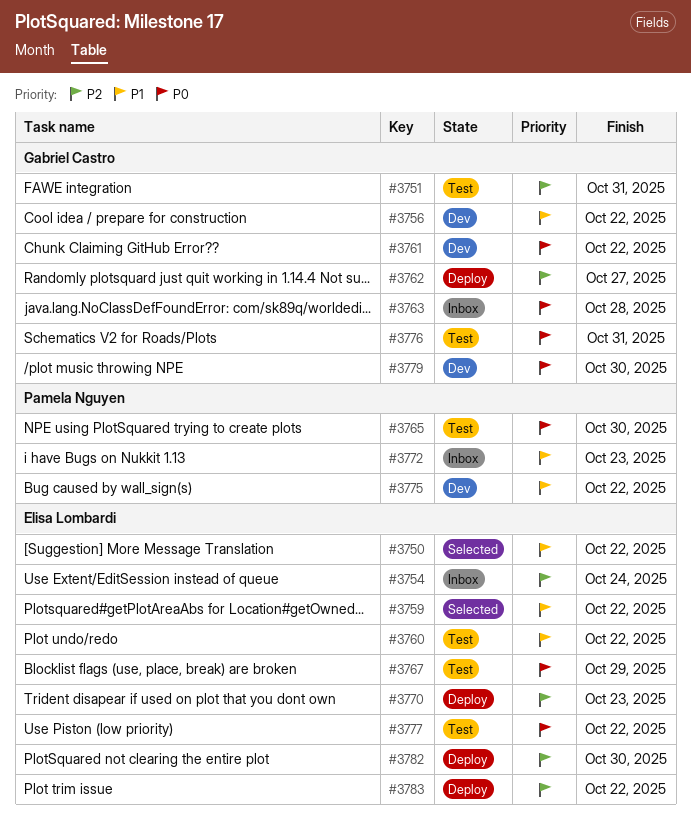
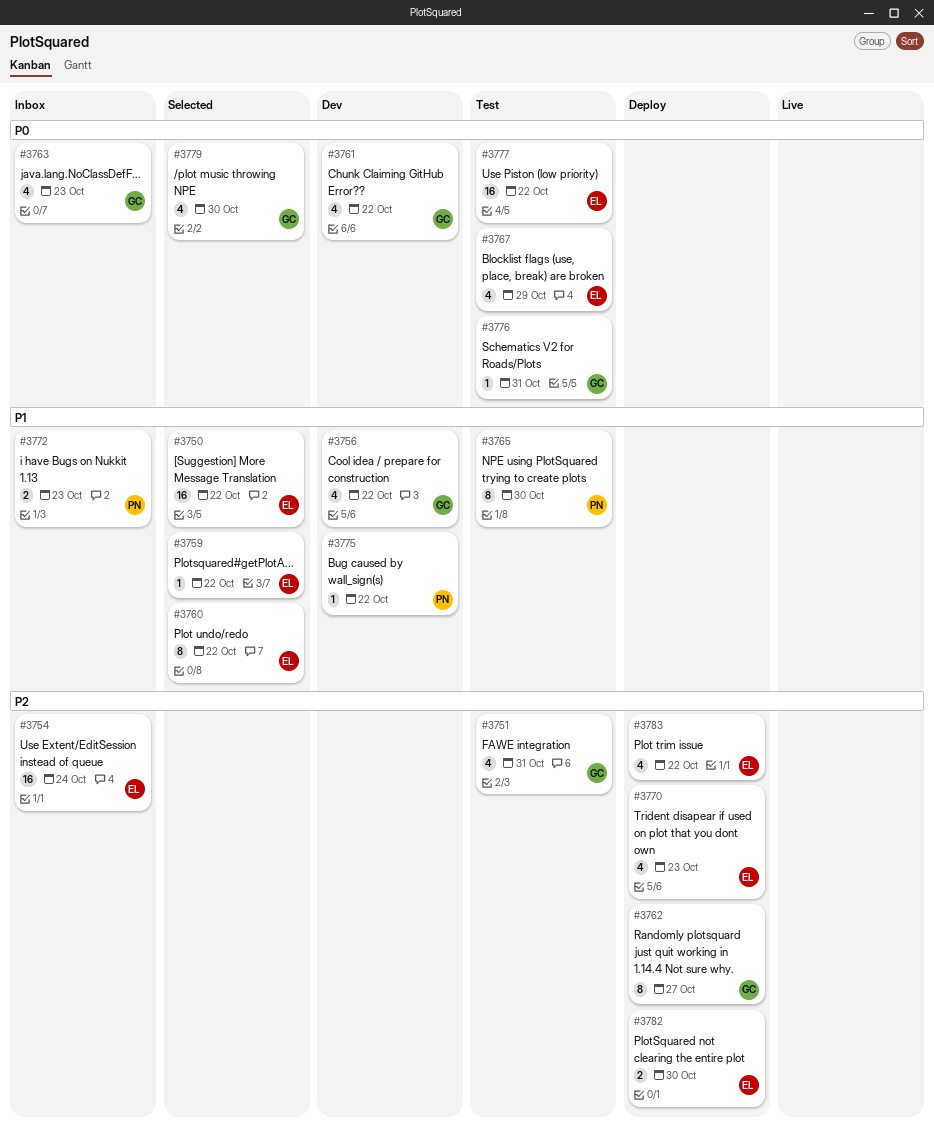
#3760, status: Test -> Selected
#3763, due: Oct 28 -> Oct 23
#3765, priority: P0 -> P1
#3779, status: Dev -> Selected

